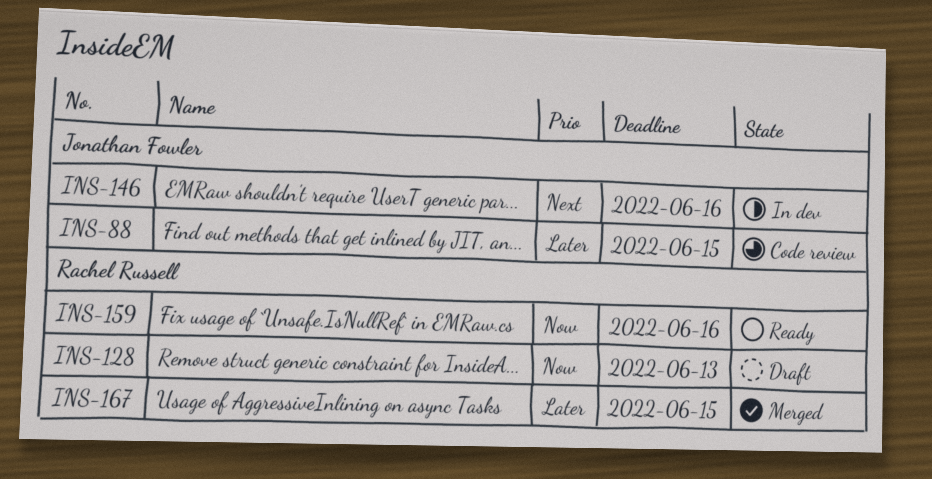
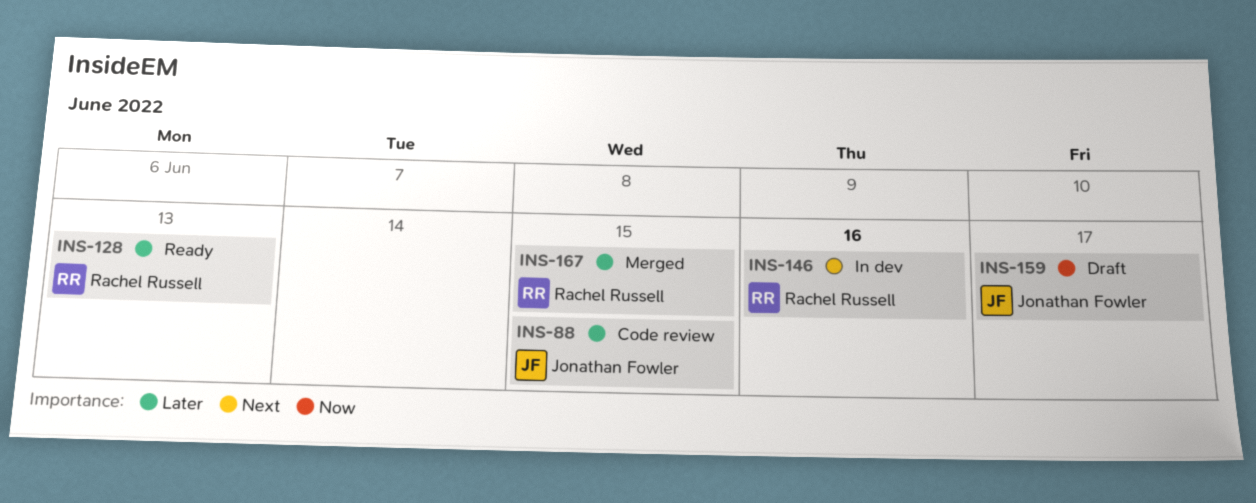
INS-128, status: Draft -> Ready
INS-128, priority: Now -> Later
INS-146, owner: Jonathan Fowler -> Rachel Russell
INS-159, status: Ready -> Draft
INS-159, owner: Rachel Russell -> Jonathan Fowler
INS-159, due: Jun 16 -> Jun 17

